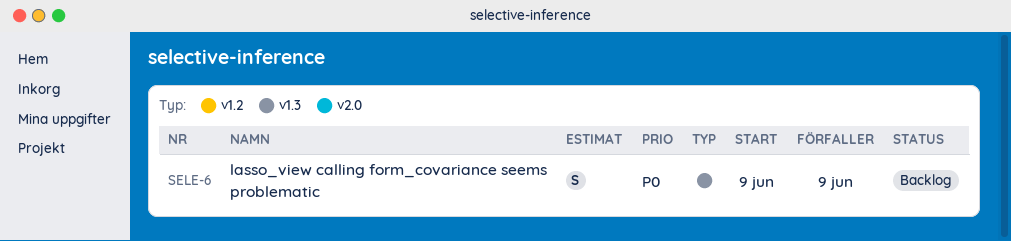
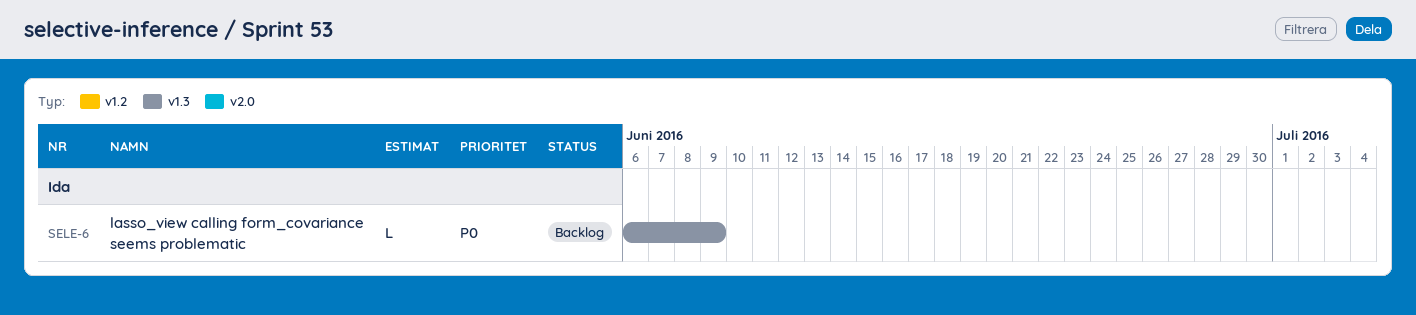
SELE-6, estimate: S -> L
SELE-6, start: Jun 9 -> Jun 6

